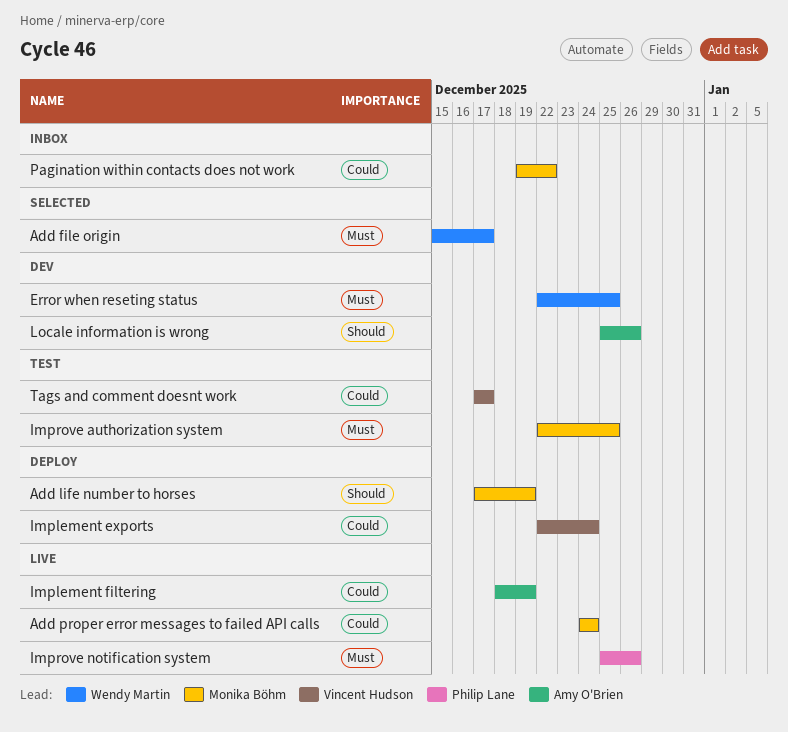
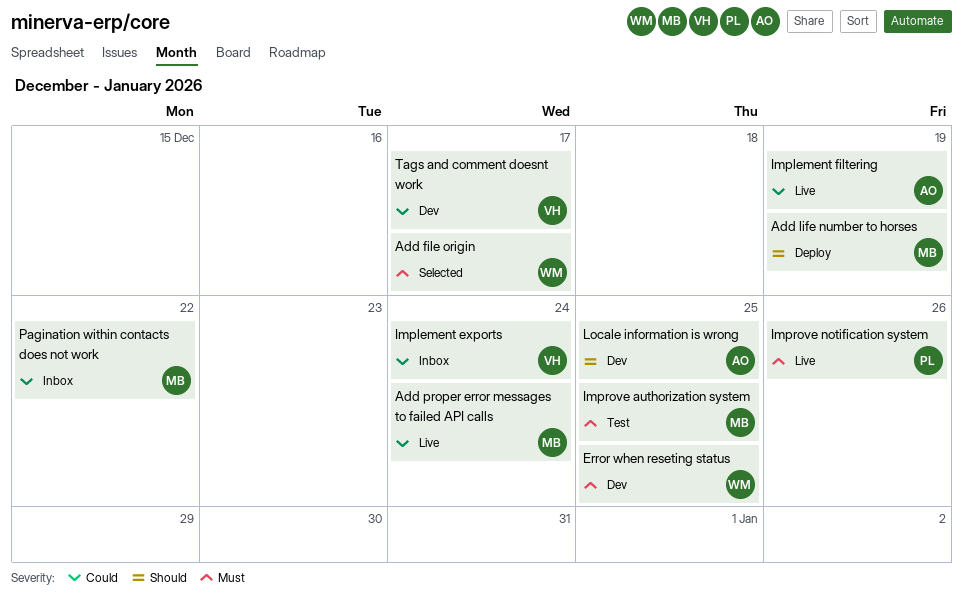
Implement exports, status: Deploy -> Inbox
Locale information is wrong, due: Dec 26 -> Dec 25
Tags and comment doesnt work, status: Test -> Dev

